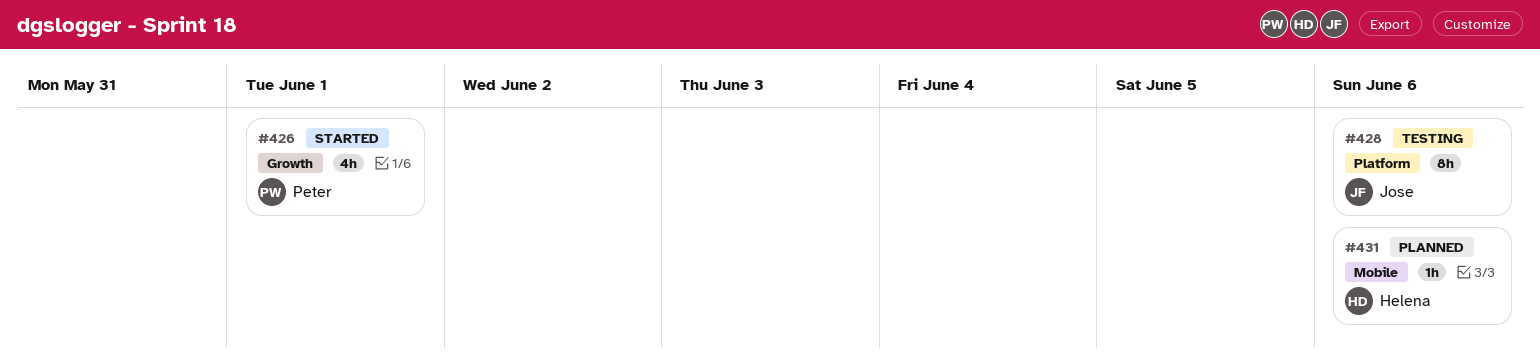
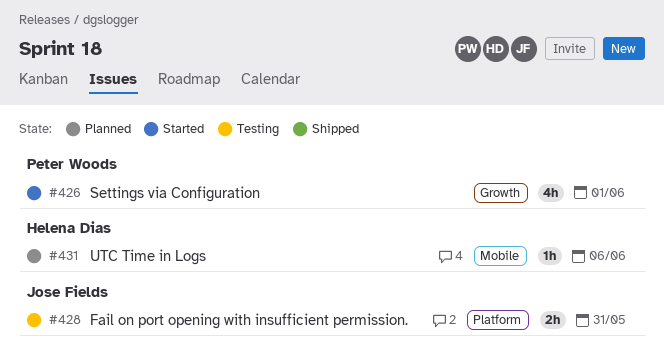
#428, estimate: 8h -> 2h
#428, due: Jun 6 -> May 31

